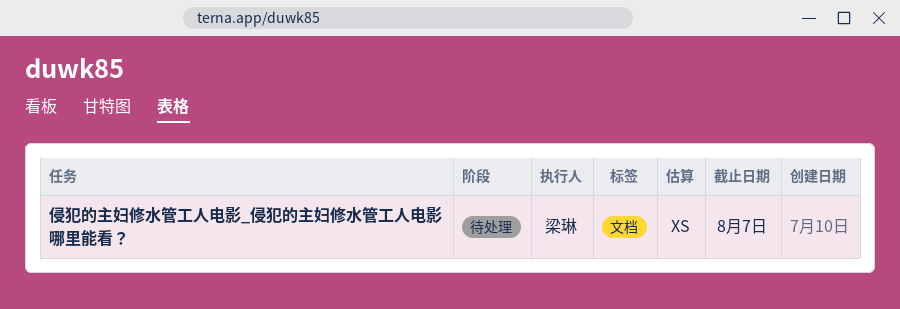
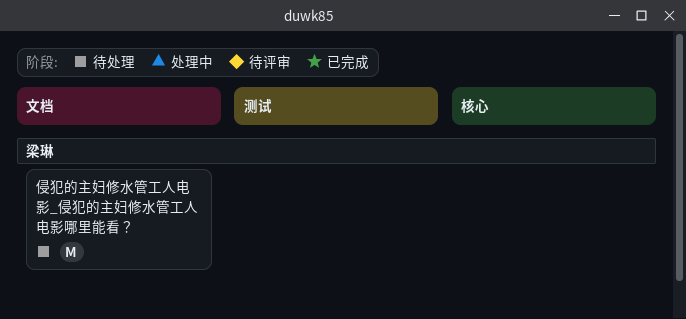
侵犯的主妇修水管工人电影_侵犯的主妇修水管工人电影哪里能看？, estimate: XS -> M

